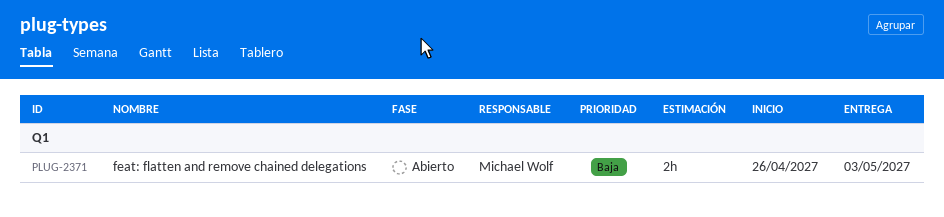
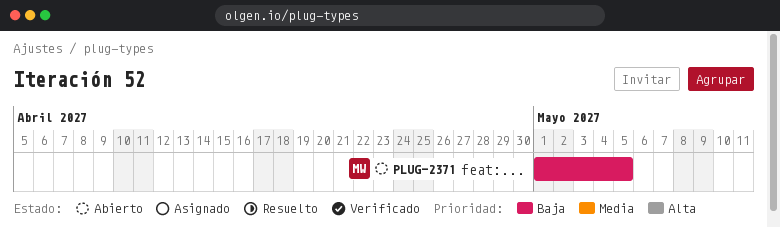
PLUG-2371, start: Apr 26 -> May 1
PLUG-2371, due: May 3 -> May 5

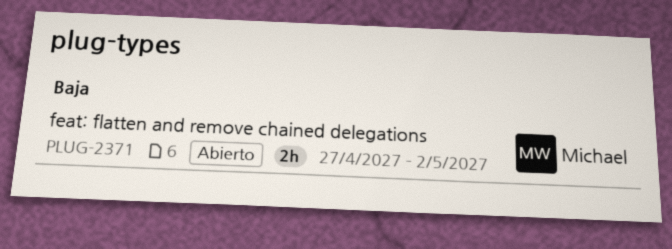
PLUG-2371, start: May 1 -> Apr 27
PLUG-2371, due: May 5 -> May 2

